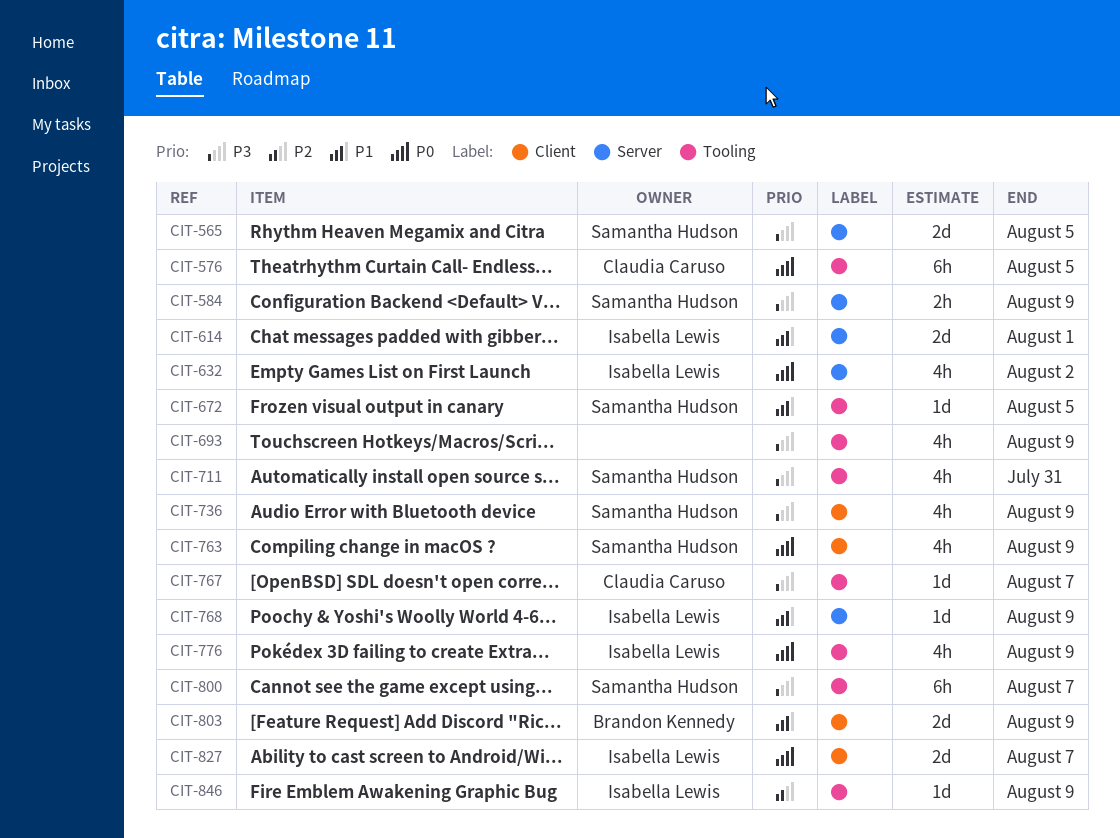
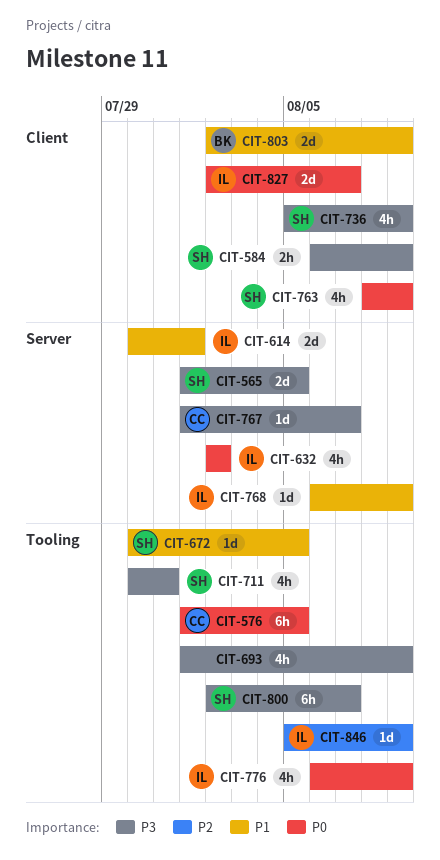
CIT-584, label: Server -> Client
CIT-767, label: Tooling -> Server

